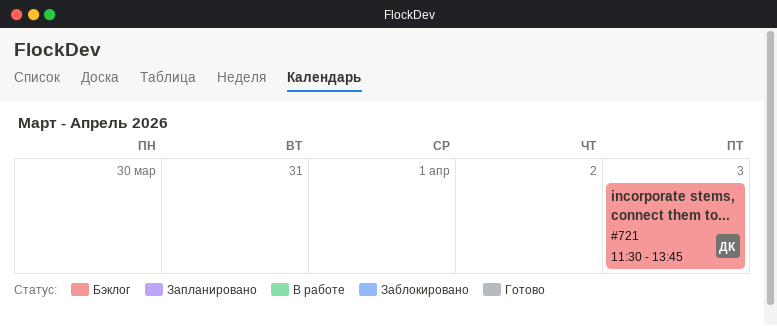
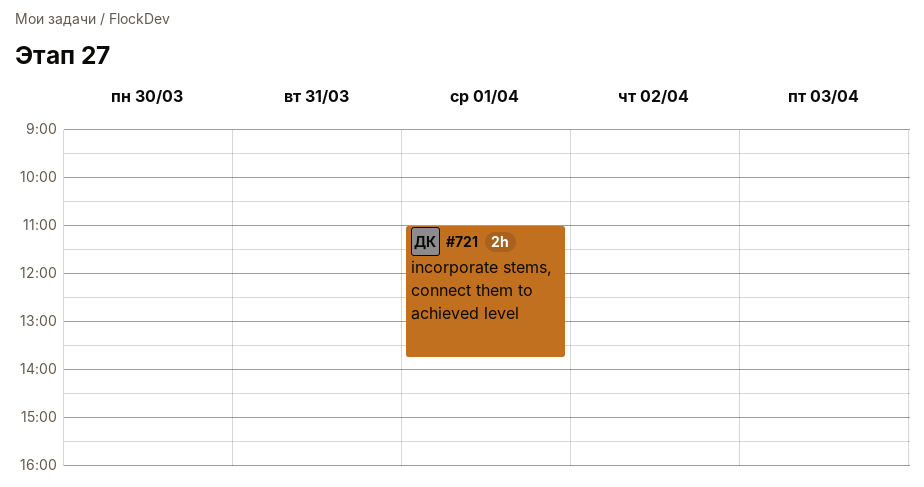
#721, day: Apr 3 -> Apr 1
#721, begins: 11:30 -> 11:00

